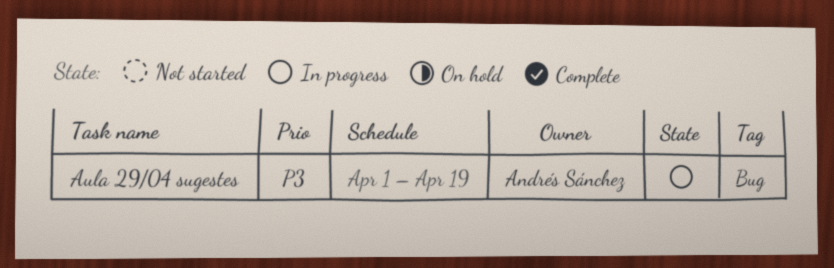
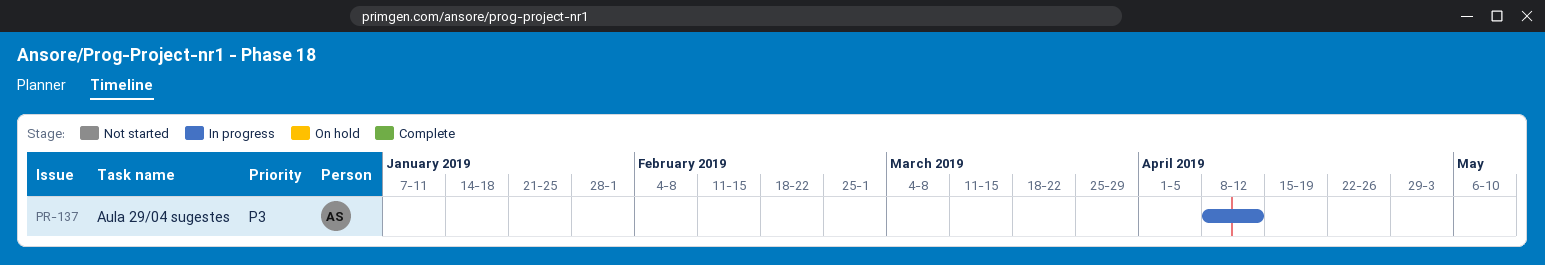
Aula 29/04 sugestes, start: Apr 1 -> Apr 8
Aula 29/04 sugestes, due: Apr 19 -> Apr 12

